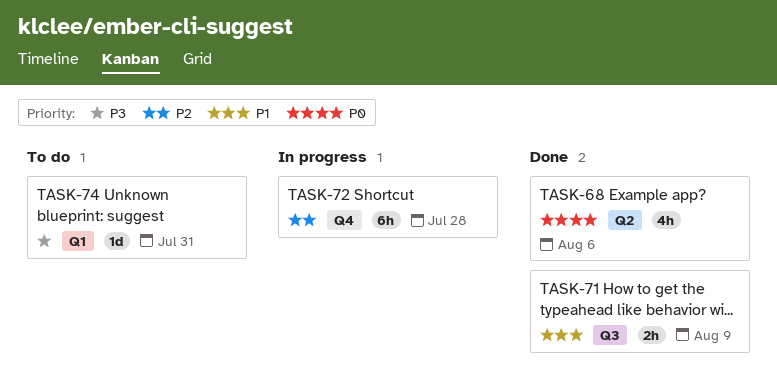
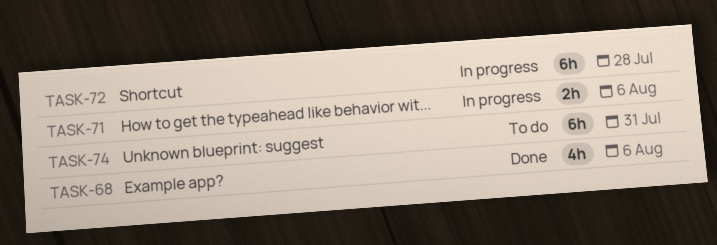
TASK-71, status: Done -> In progress
TASK-71, due: Aug 9 -> Aug 6
TASK-74, estimate: 1d -> 6h

